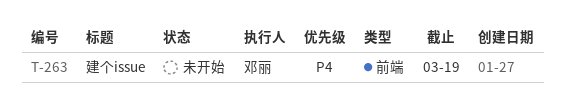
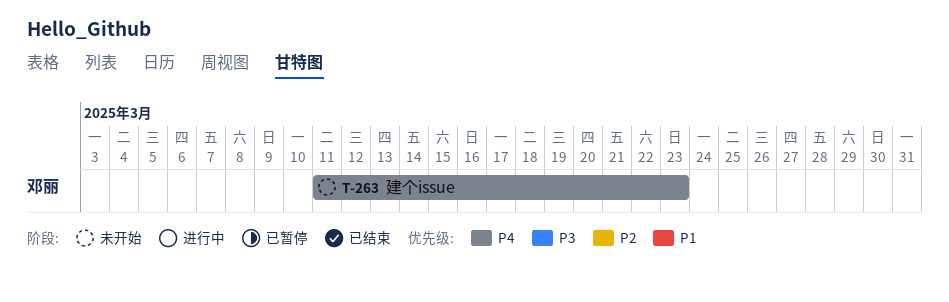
T-263, due: Mar 19 -> Mar 23

